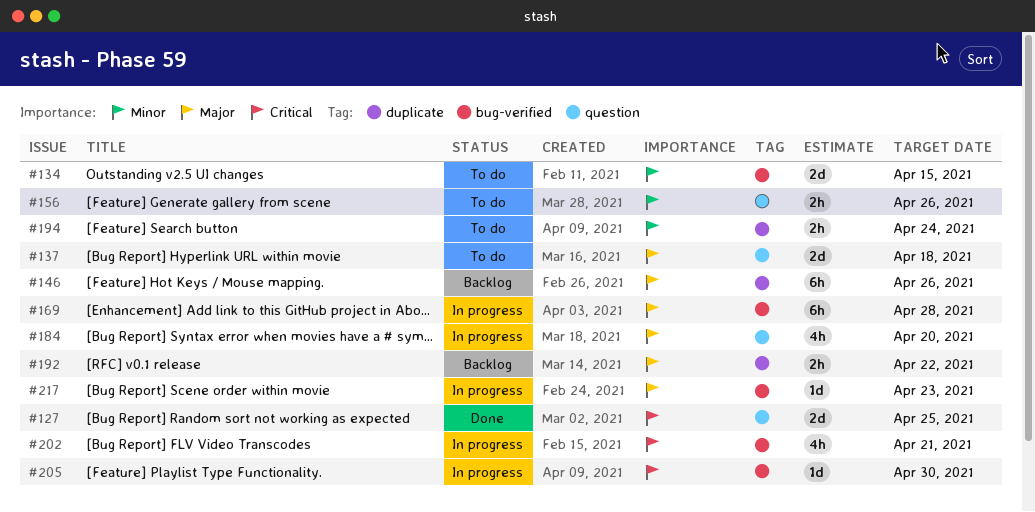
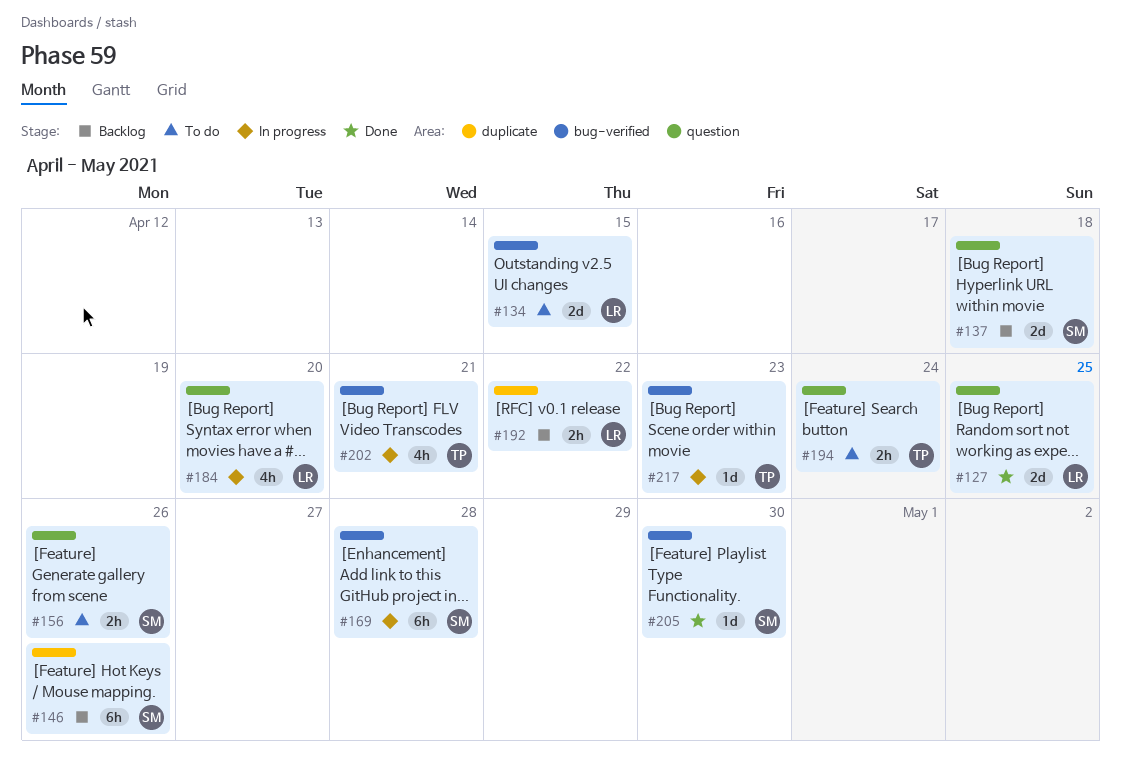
#137, status: To do -> Backlog
#194, label: duplicate -> question
#205, status: In progress -> Done

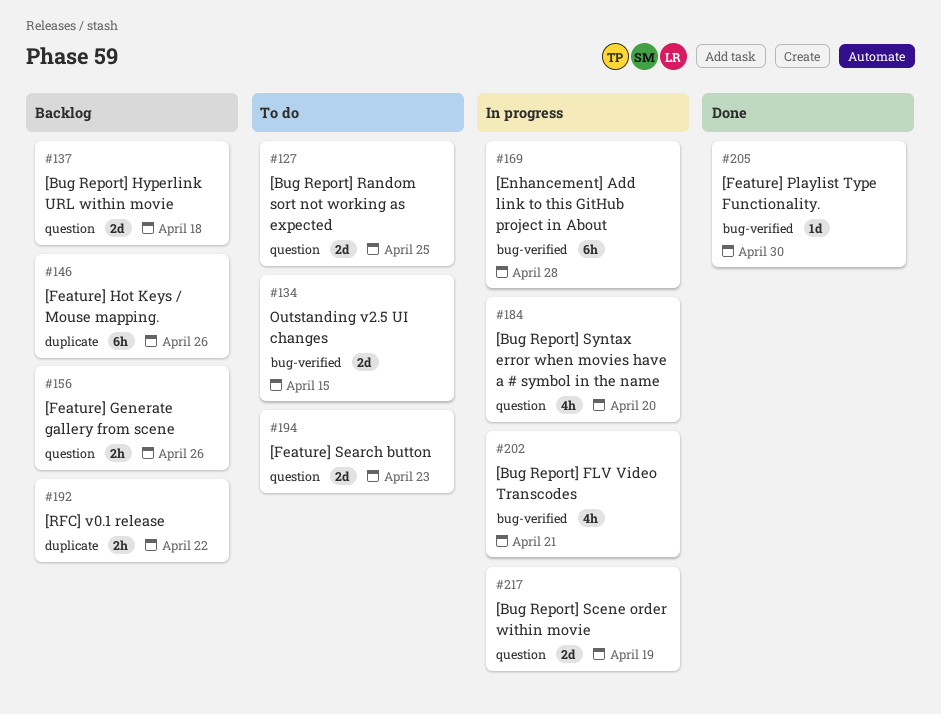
#127, status: Done -> To do
#156, status: To do -> Backlog
#194, estimate: 2h -> 2d
#194, due: Apr 24 -> Apr 23
#217, label: bug-verified -> question
#217, estimate: 1d -> 2d
#217, due: Apr 23 -> Apr 19

